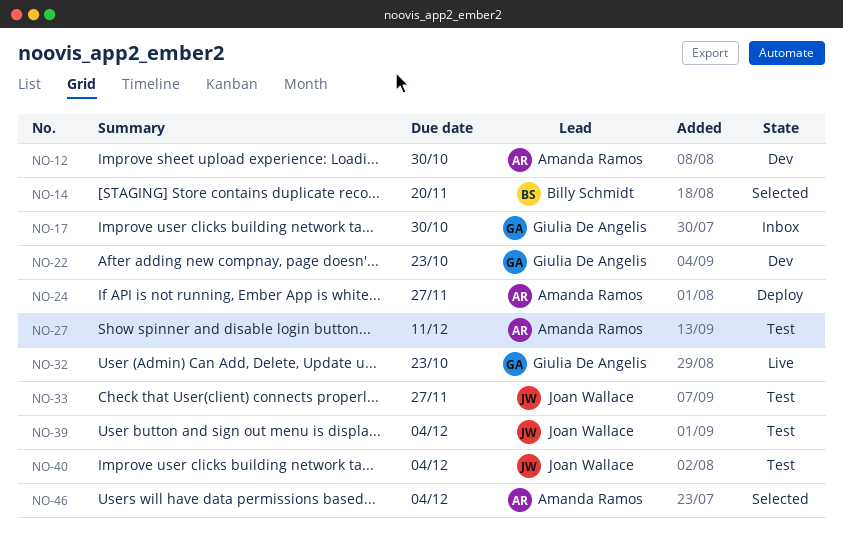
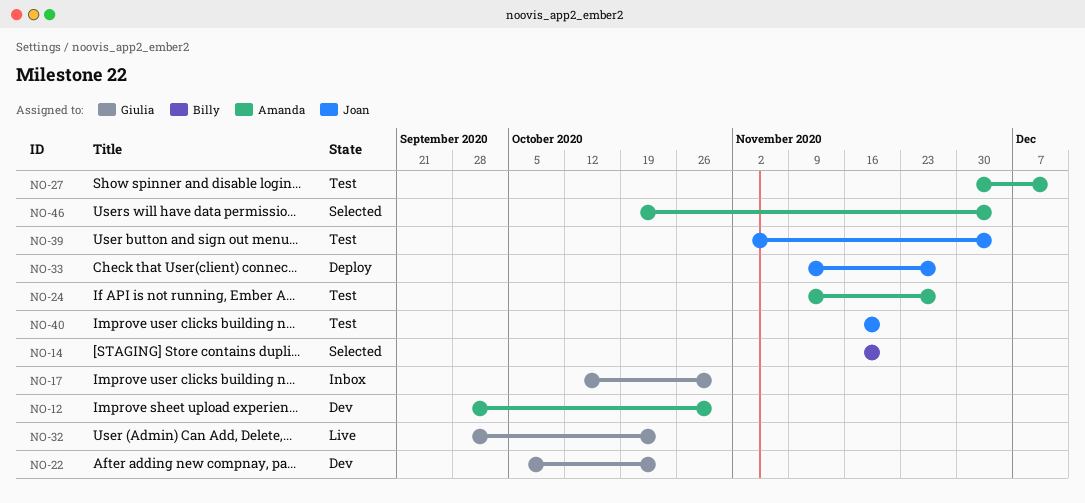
NO-24, status: Deploy -> Test
NO-33, status: Test -> Deploy
NO-40, due: Dec 4 -> Nov 20

